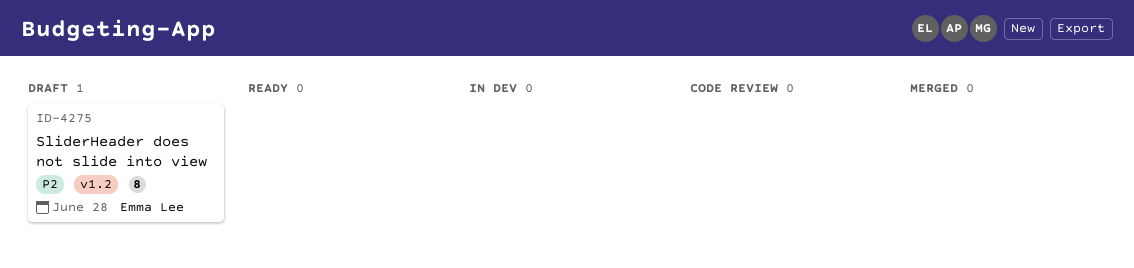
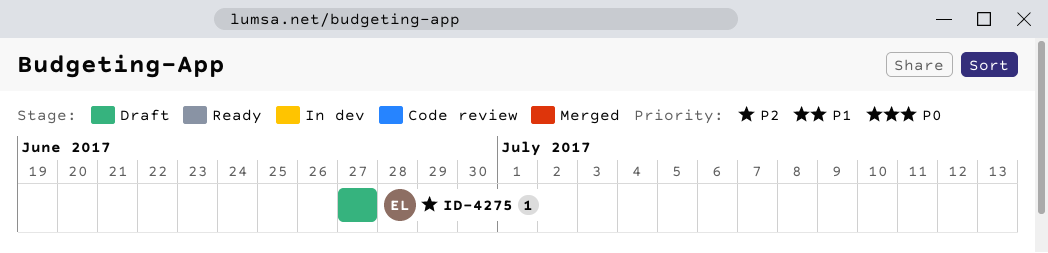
ID-4275, estimate: 8 -> 1
ID-4275, due: Jun 28 -> Jun 27

